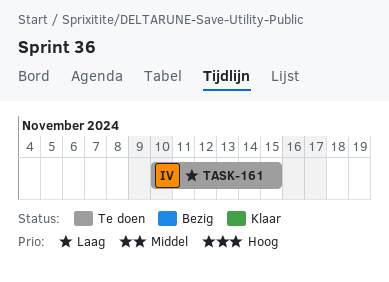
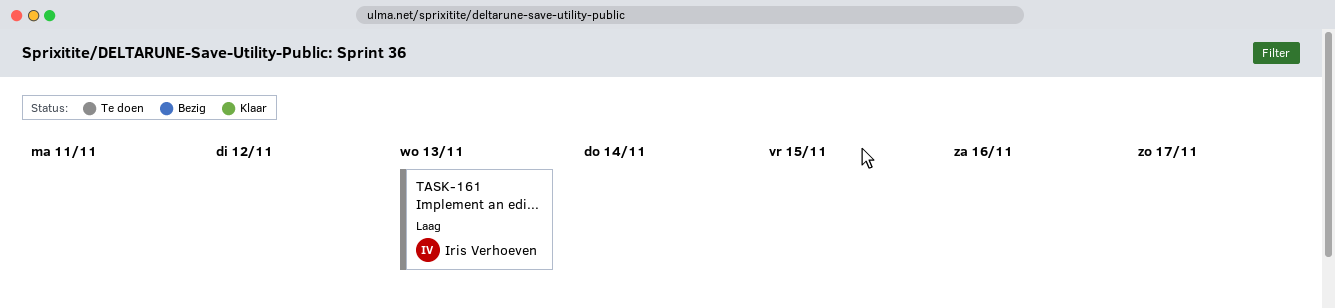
TASK-161, due: Nov 15 -> Nov 13

